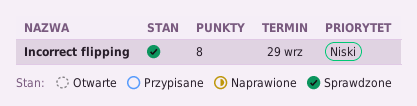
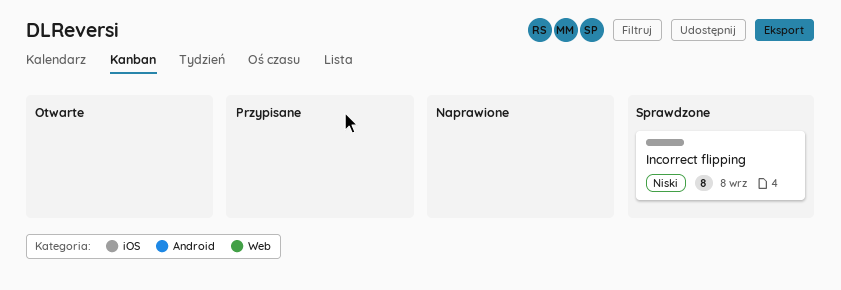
Incorrect flipping, due: Sep 29 -> Sep 8

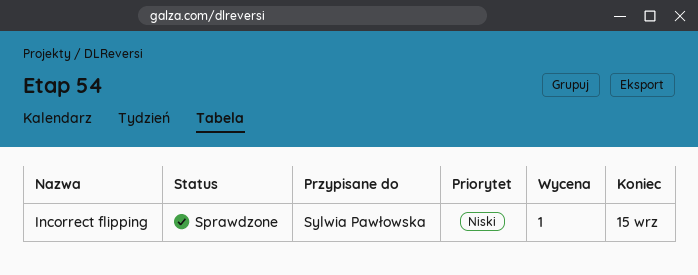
Incorrect flipping, estimate: 8 -> 1
Incorrect flipping, due: Sep 8 -> Sep 15

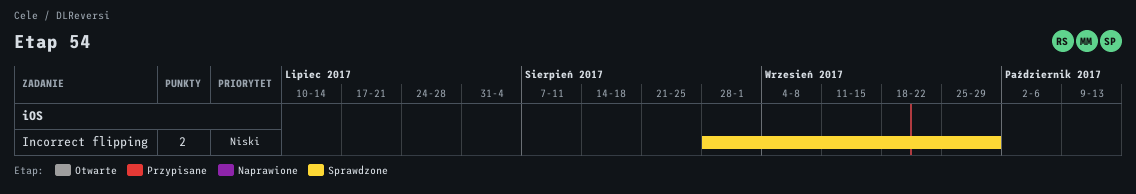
Incorrect flipping, estimate: 1 -> 2
Incorrect flipping, due: Sep 15 -> Sep 29

